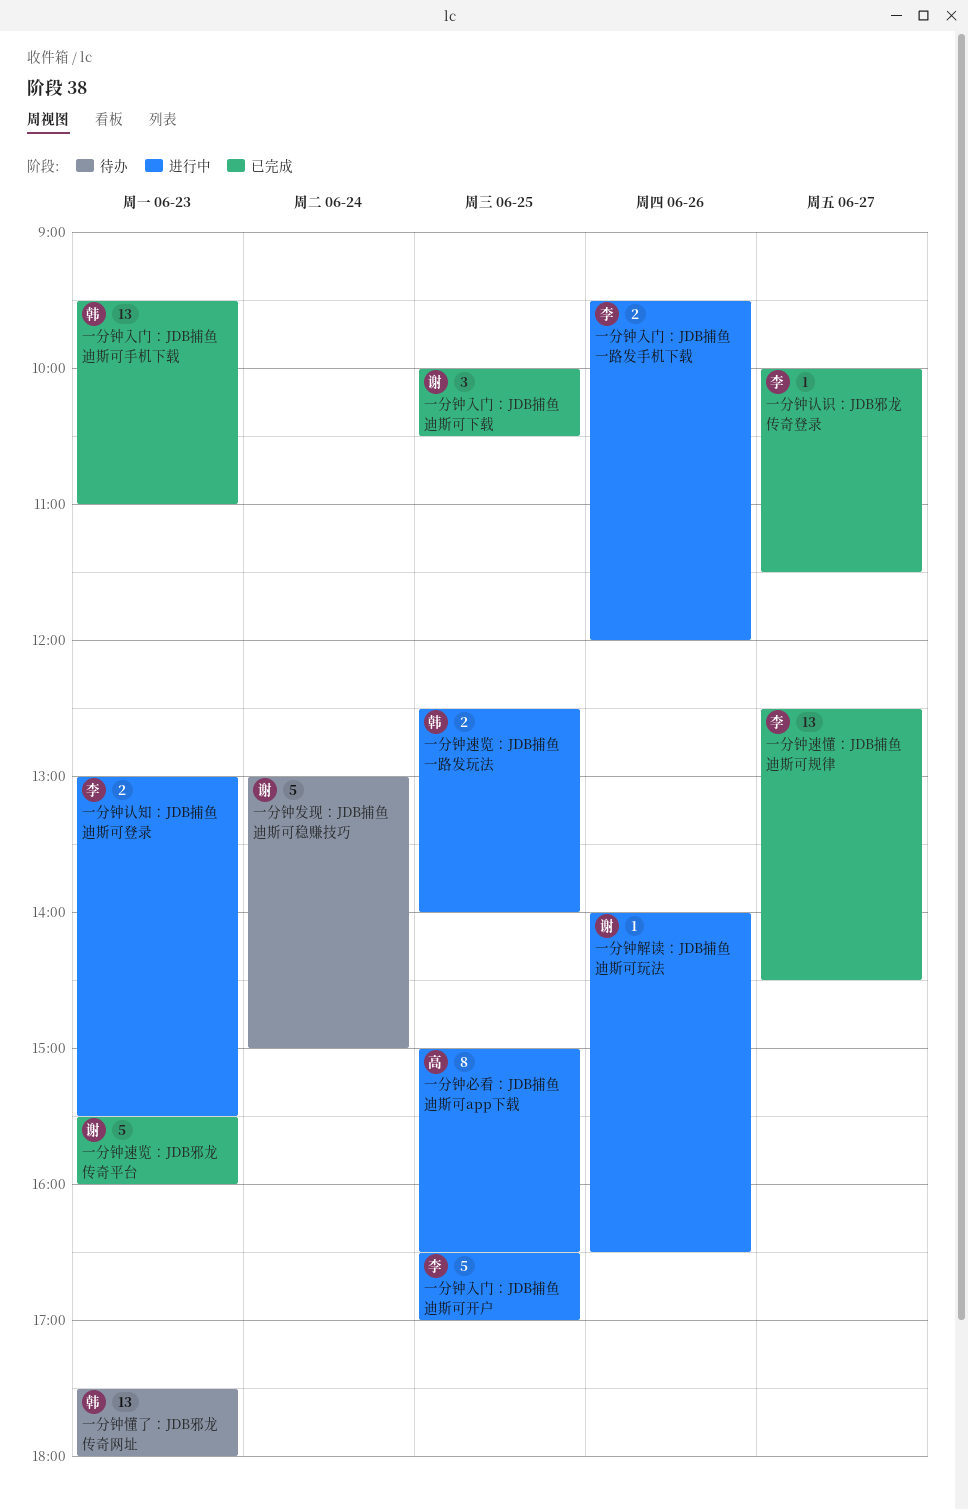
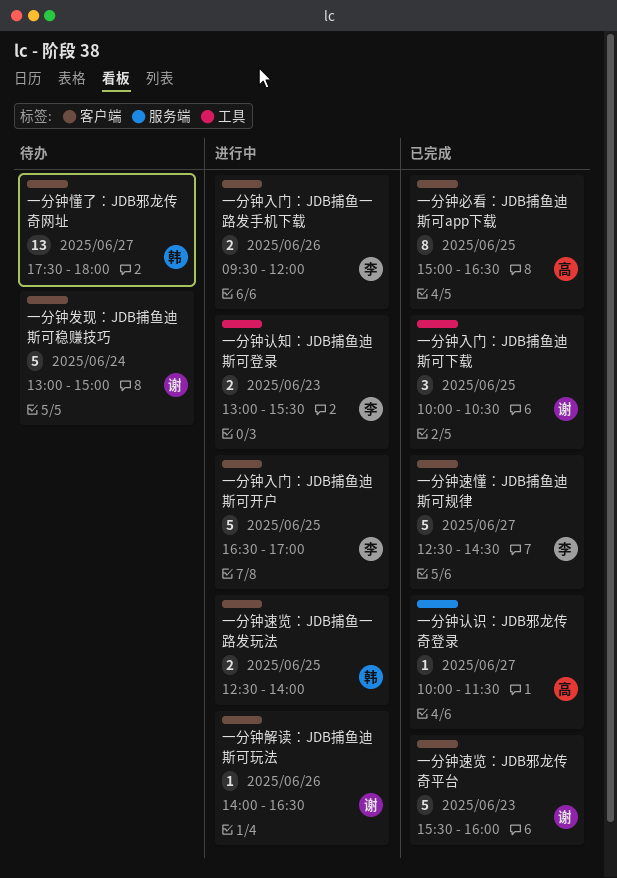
一分钟入门：JDB捕鱼迪斯可手机下载: present -> none
一分钟必看：JDB捕鱼迪斯可app下载, status: 进行中 -> 已完成
一分钟懂了：JDB邪龙传奇网址, day: Jun 23 -> Jun 27
一分钟认识：JDB邪龙传奇登录, owner: 李 -> 高
一分钟速懂：JDB捕鱼迪斯可规律, estimate: 13 -> 5

